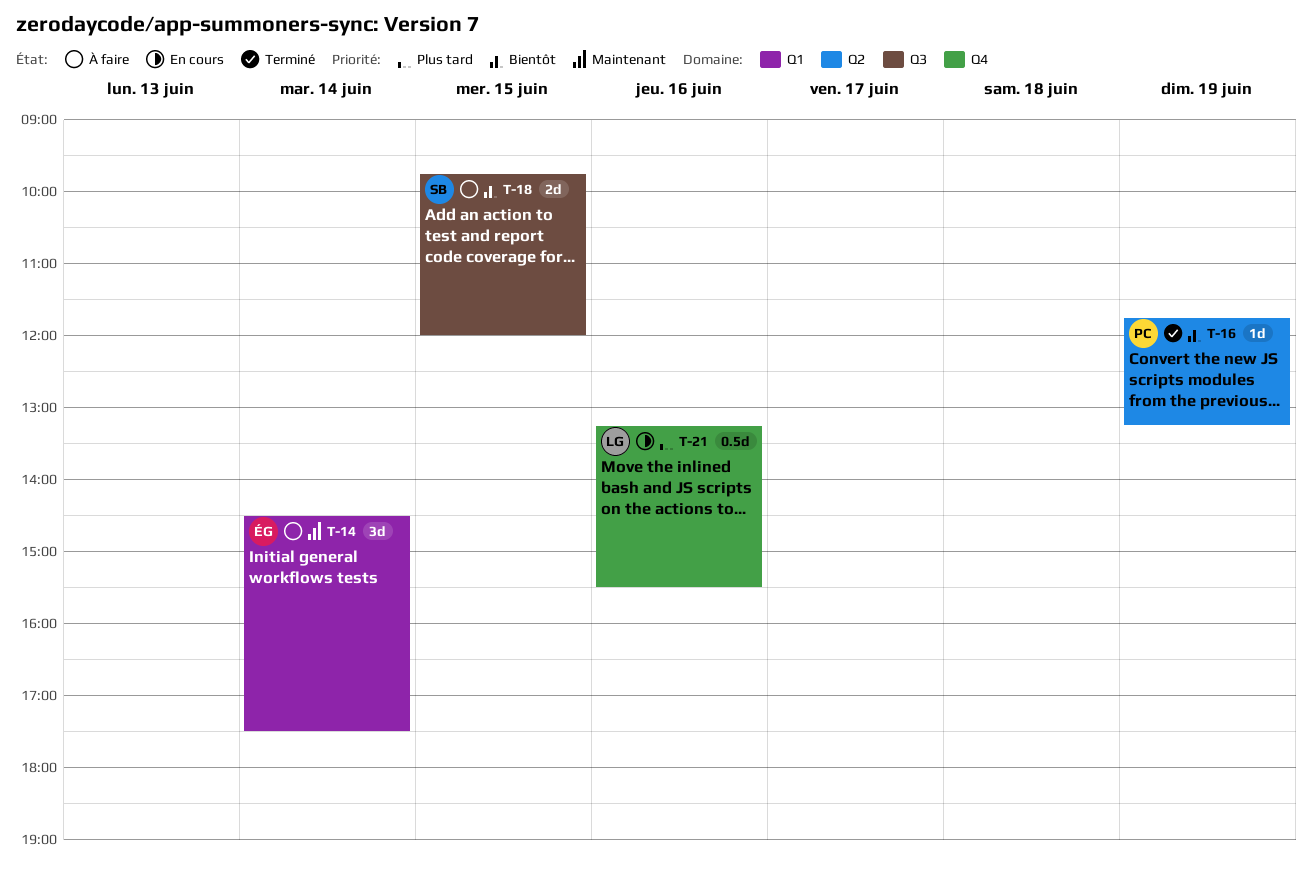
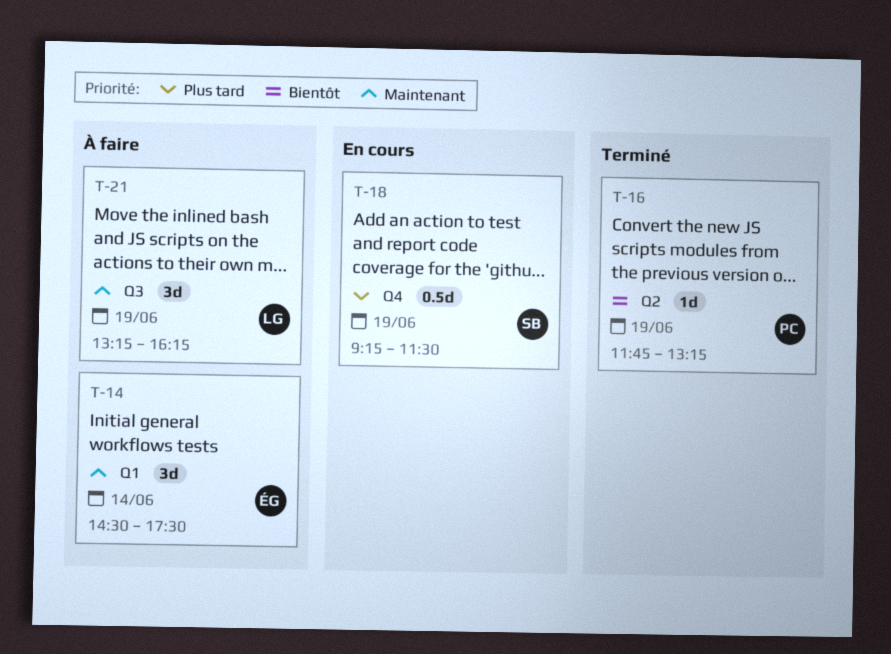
T-18, status: À faire -> En cours
T-18, priority: Bientôt -> Plus tard
T-18, label: Q3 -> Q4
T-18, estimate: 2d -> 0.5d
T-18, day: Jun 15 -> Jun 19
T-18, begins: 09:45 -> 09:15
T-18, ends: 12:00 -> 11:30
T-21, status: En cours -> À faire
T-21, priority: Plus tard -> Maintenant
T-21, label: Q4 -> Q3
T-21, estimate: 0.5d -> 3d
T-21, day: Jun 16 -> Jun 19
T-21, ends: 15:30 -> 16:15

